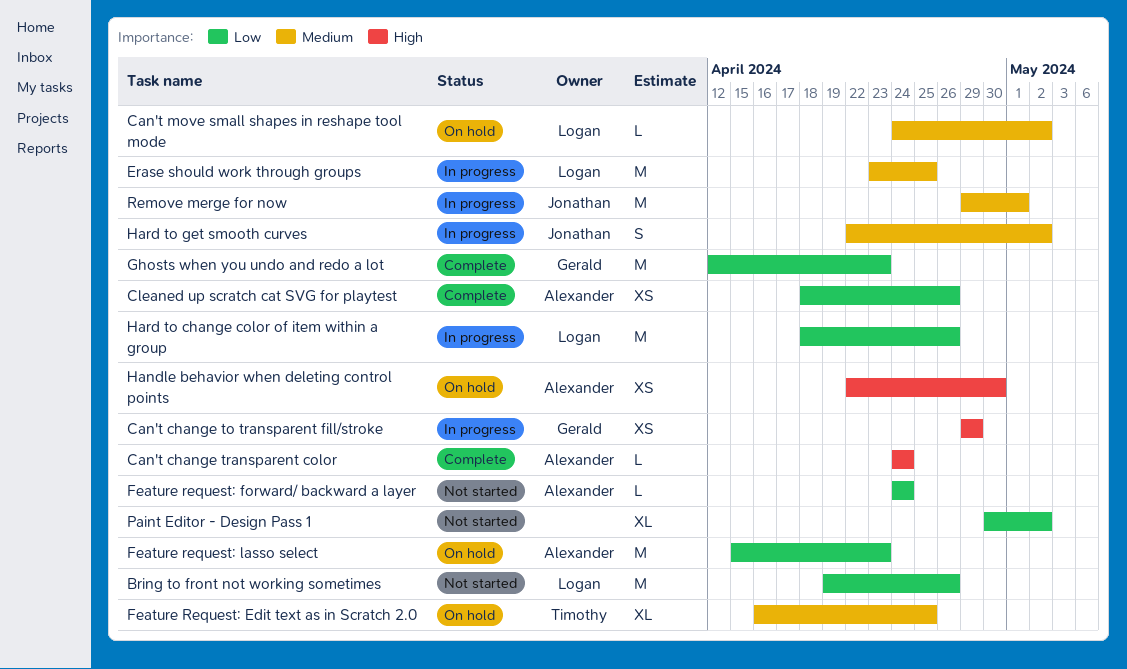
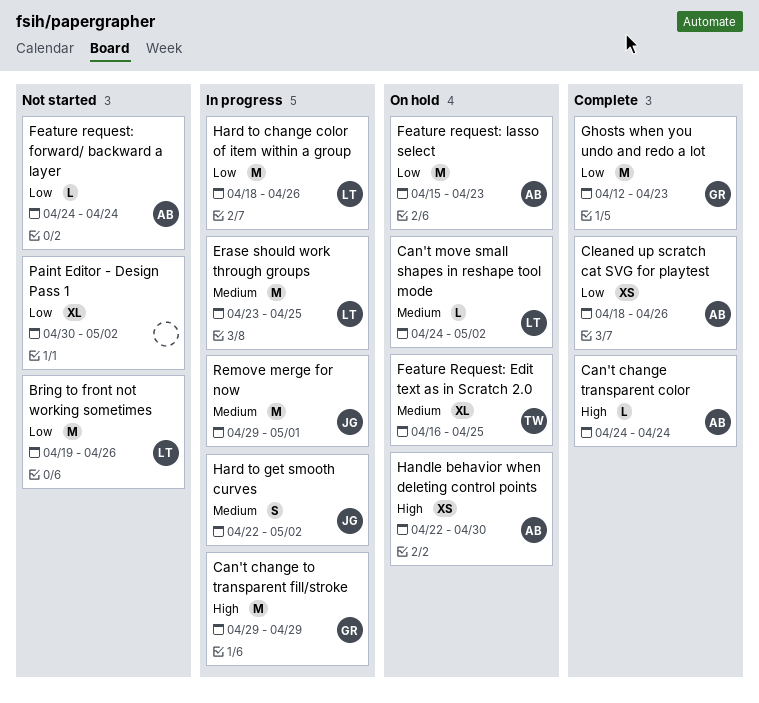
Can't change to transparent fill/stroke, estimate: XS -> M

